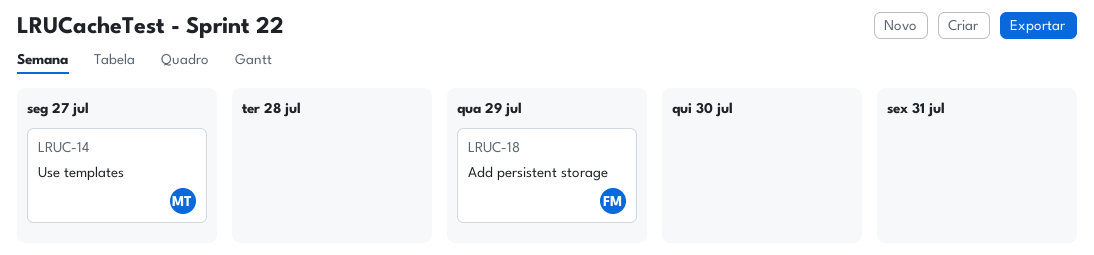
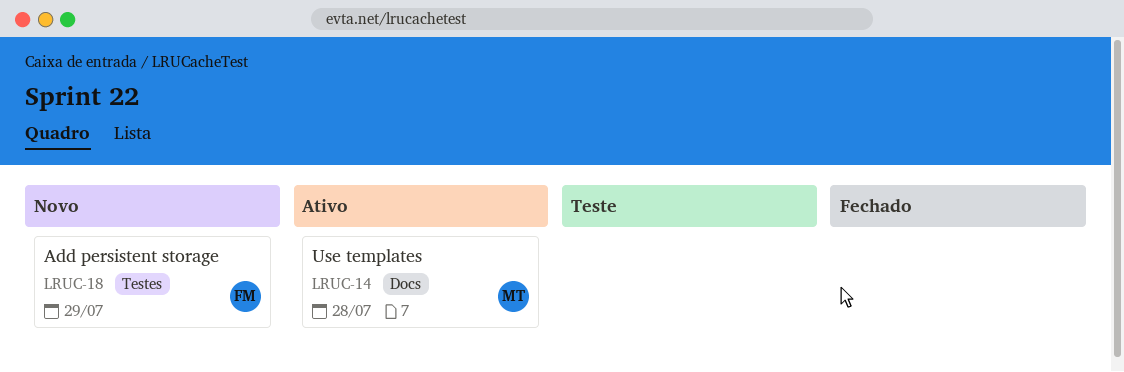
LRUC-14, due: Jul 27 -> Jul 28

